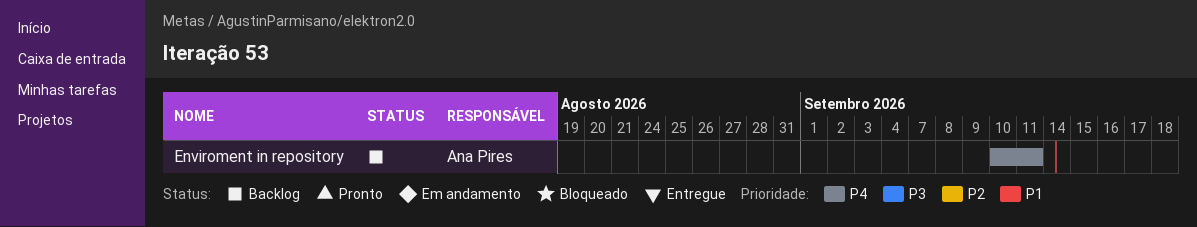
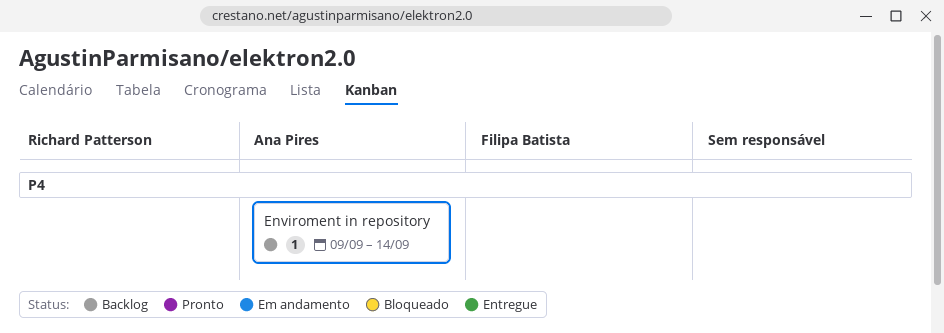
Enviroment in repository, start: Sep 10 -> Sep 9
Enviroment in repository, due: Sep 11 -> Sep 14

